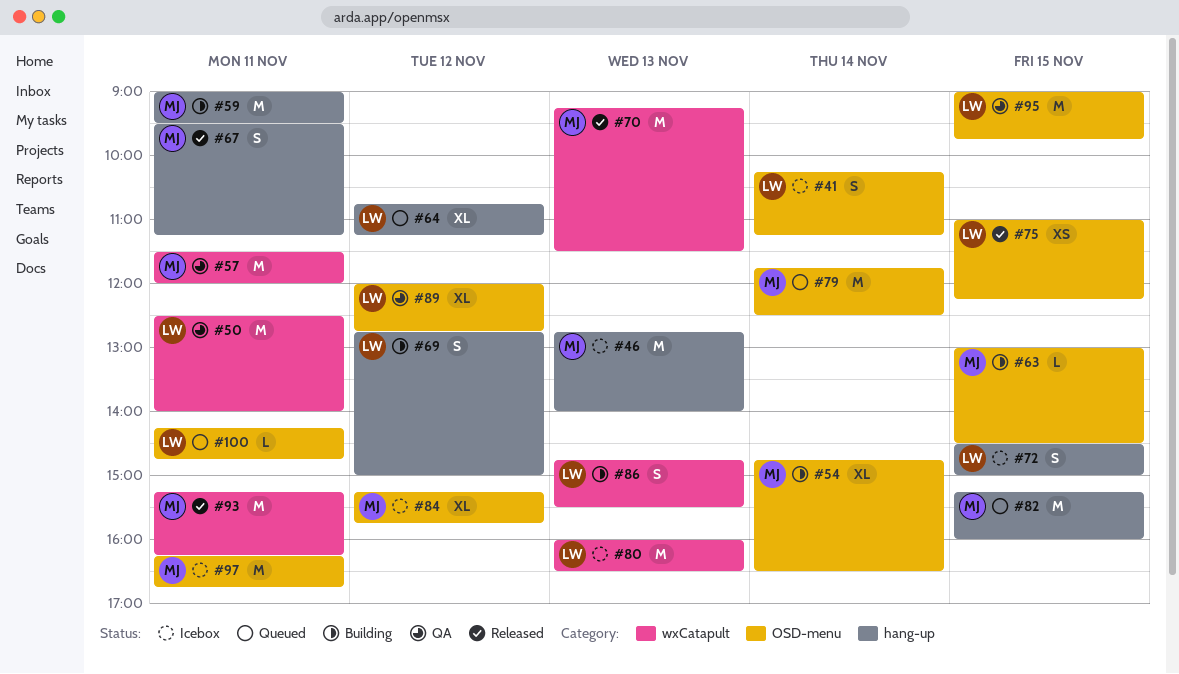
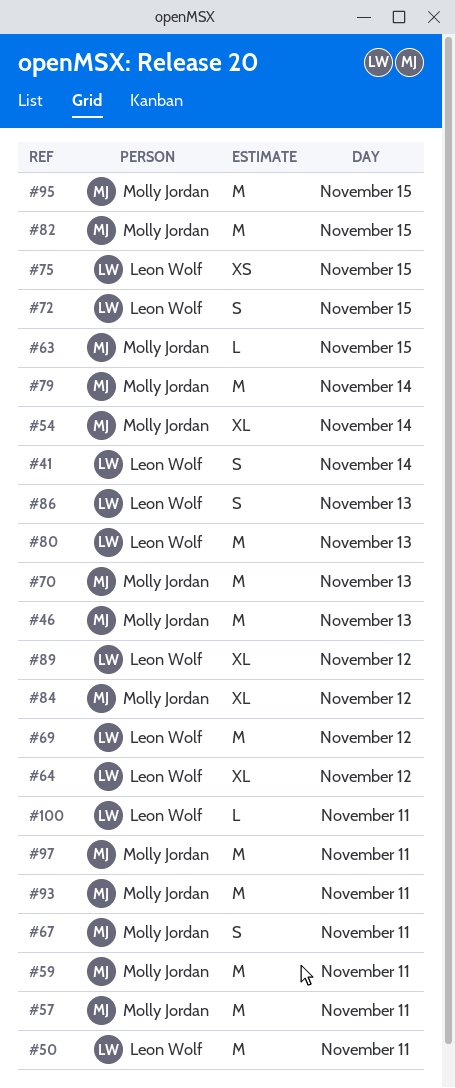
#69, estimate: S -> M
#95, owner: Leon Wolf -> Molly Jordan

